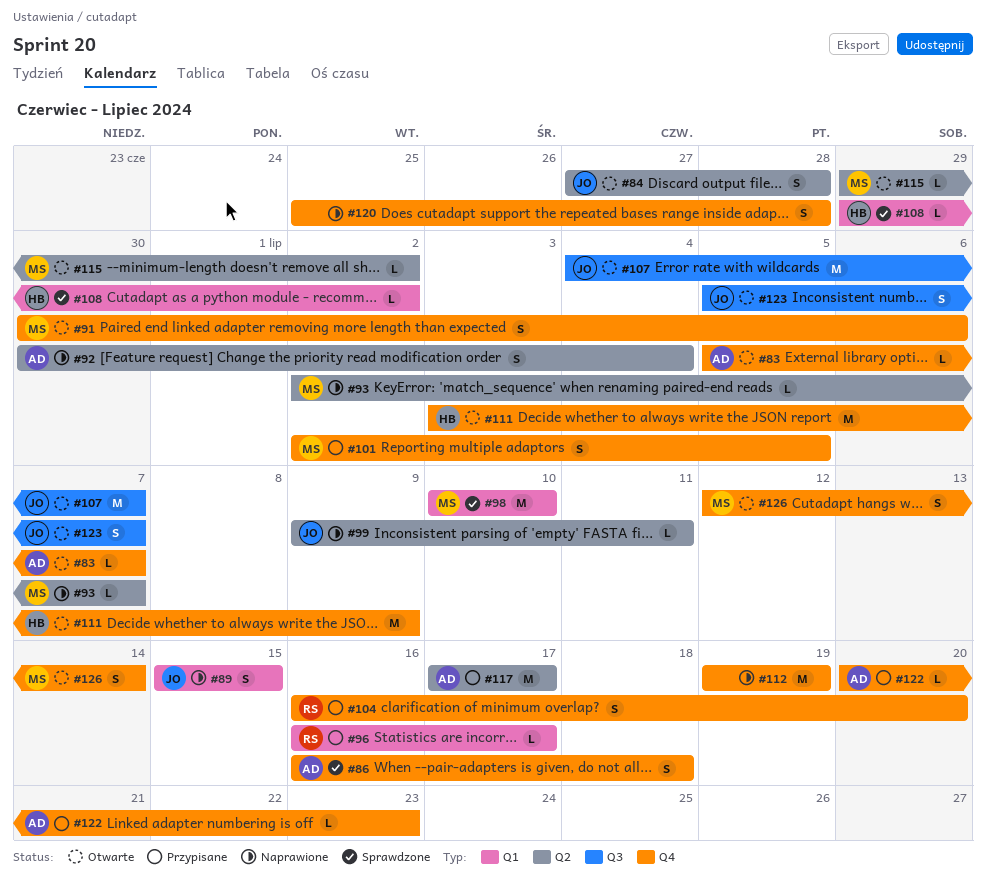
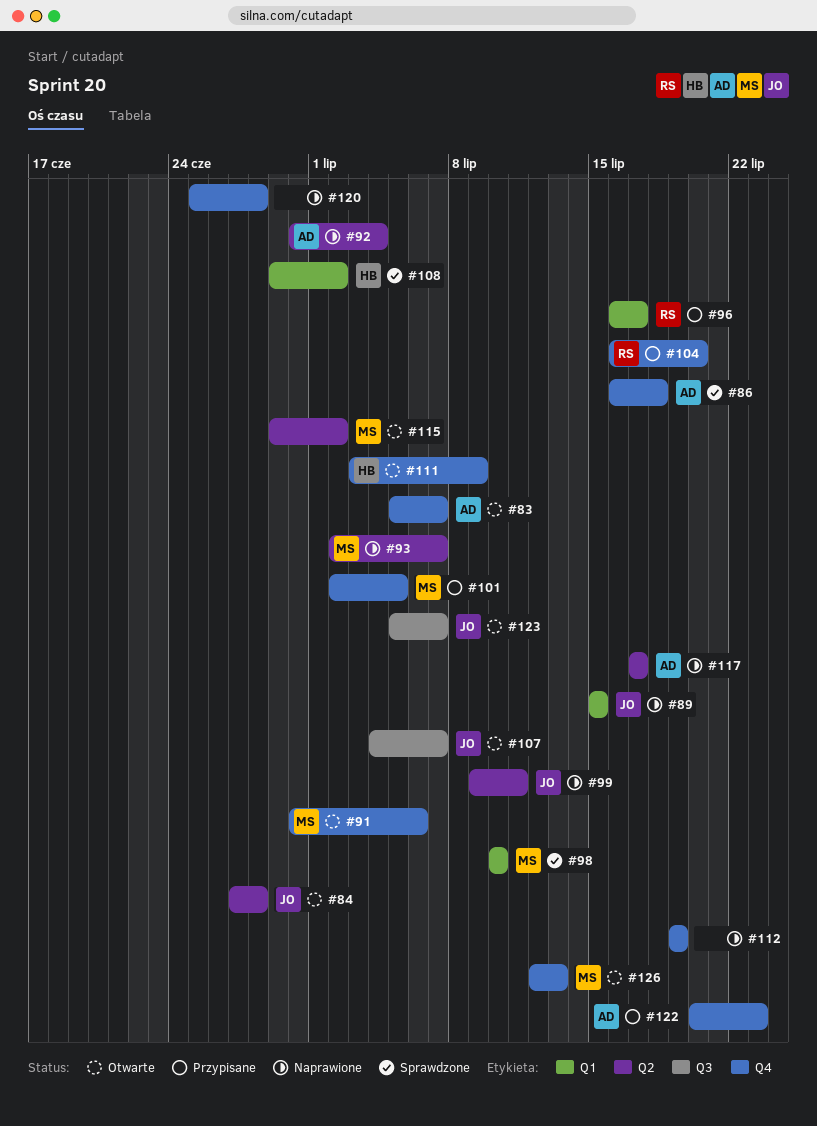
#117, status: Przypisane -> Naprawione
#126, due: Jul 14 -> Jul 13

